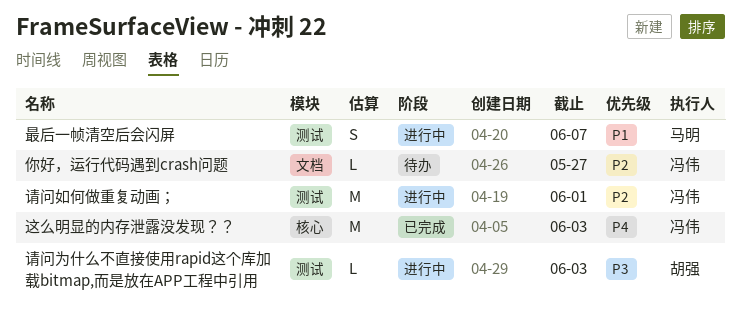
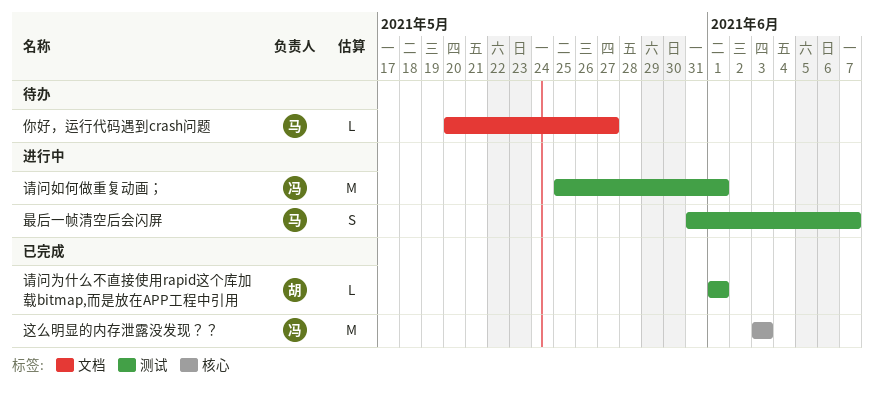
你好，运行代码遇到crash问题, owner: 冯伟 -> 马明
请问为什么不直接使用rapid这个库加载bitmap,而是放在APP工程中引用, status: 进行中 -> 已完成
请问为什么不直接使用rapid这个库加载bitmap,而是放在APP工程中引用, due: Jun 3 -> Jun 1

